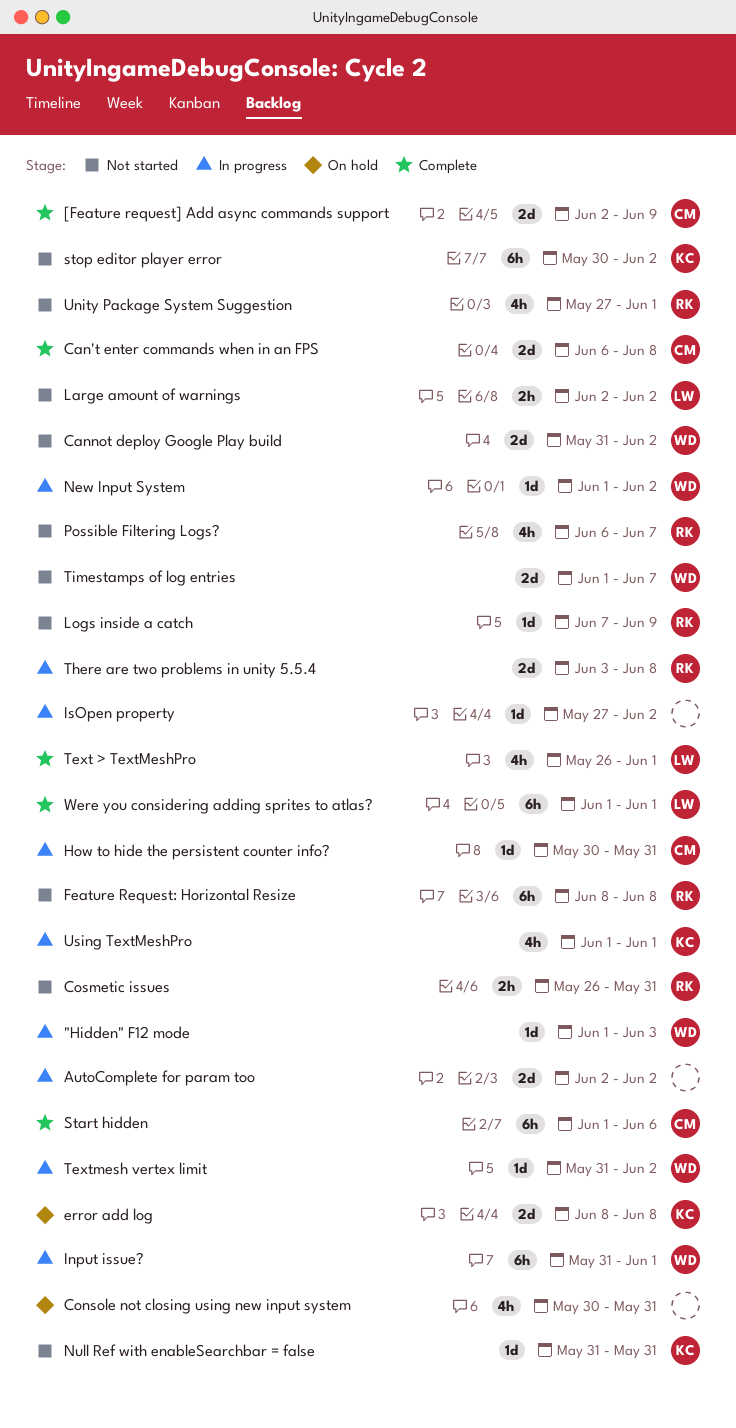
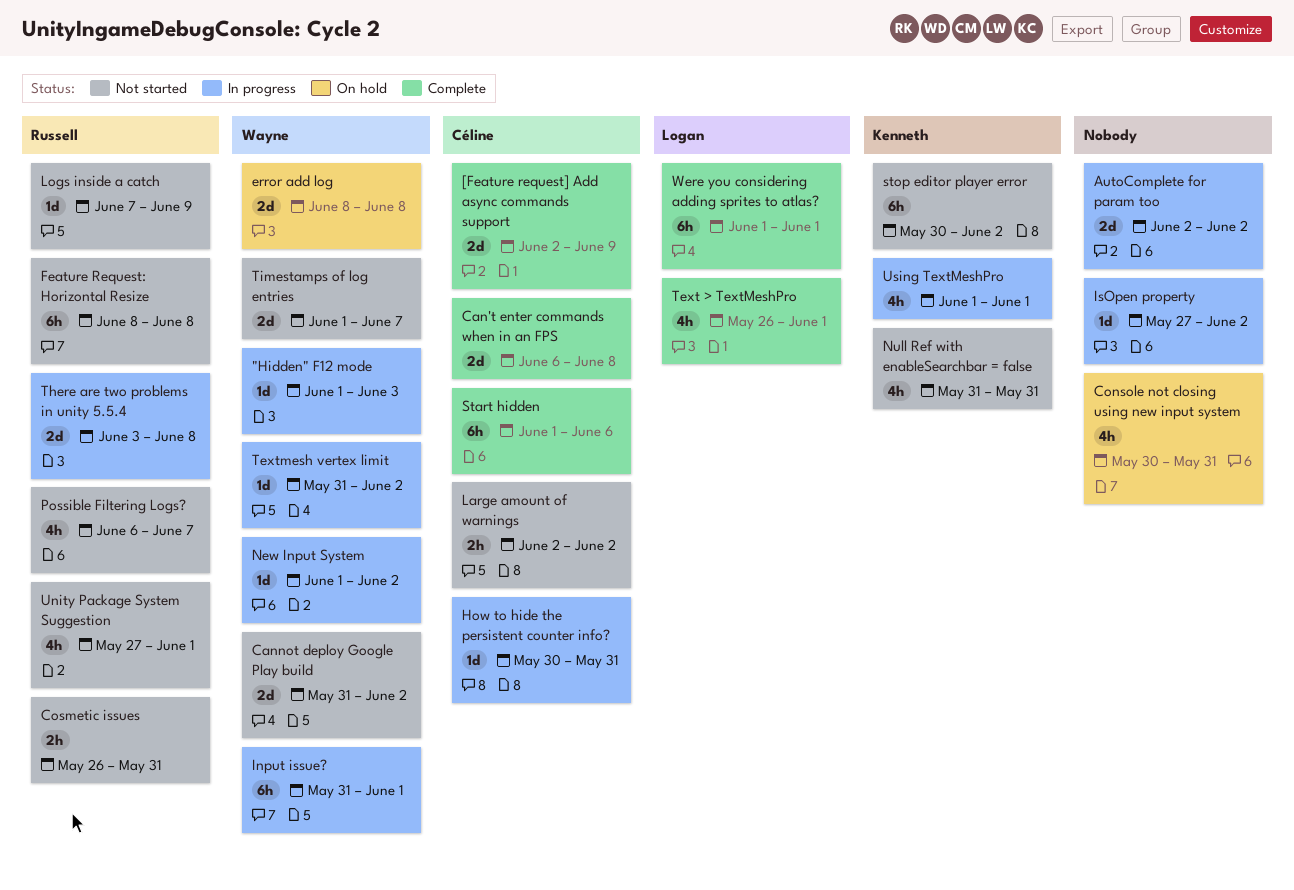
error add log, owner: Kenneth -> Wayne
Large amount of warnings, owner: Logan -> Céline
Null Ref with enableSearchbar = false, estimate: 1d -> 4h

